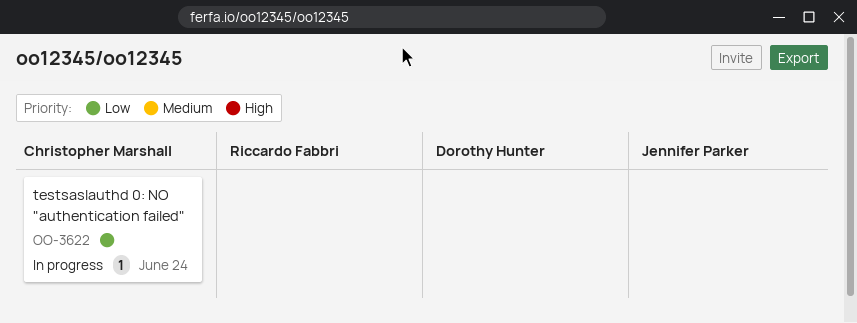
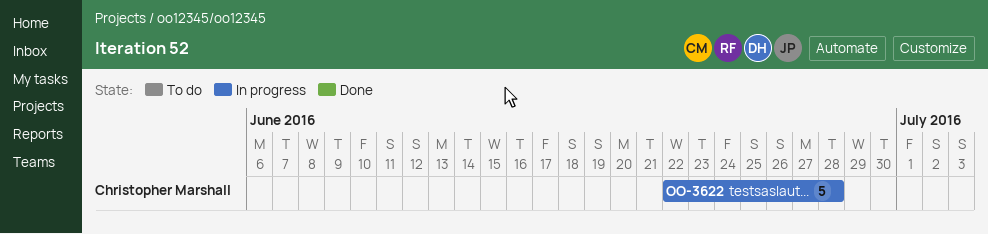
OO-3622, estimate: 1 -> 5
OO-3622, due: Jun 24 -> Jun 28

